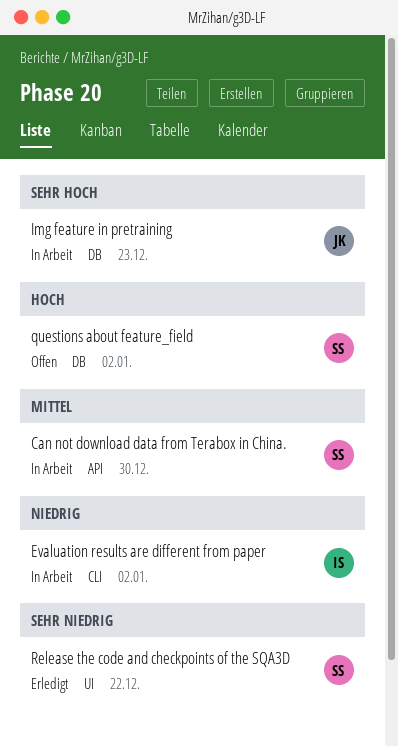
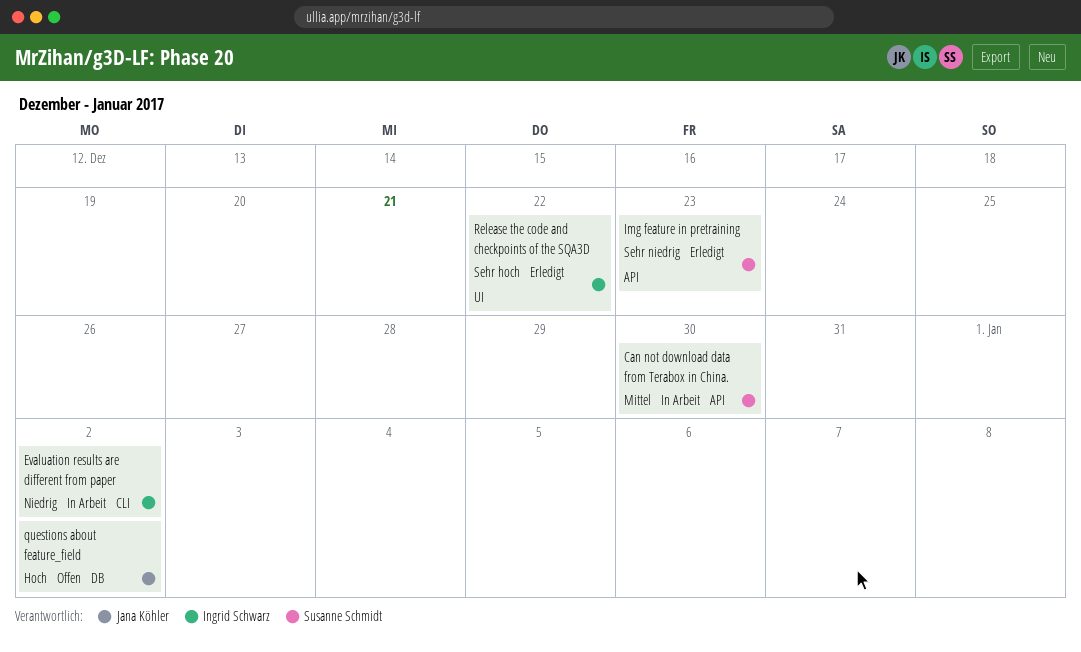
Img feature in pretraining, status: In Arbeit -> Erledigt
Img feature in pretraining, owner: Jana Köhler -> Susanne Schmidt
Img feature in pretraining, priority: Sehr hoch -> Sehr niedrig
Img feature in pretraining, label: DB -> API
questions about feature_field, owner: Susanne Schmidt -> Jana Köhler
Release the code and checkpoints of the SQA3D, owner: Susanne Schmidt -> Ingrid Schwarz
Release the code and checkpoints of the SQA3D, priority: Sehr niedrig -> Sehr hoch

